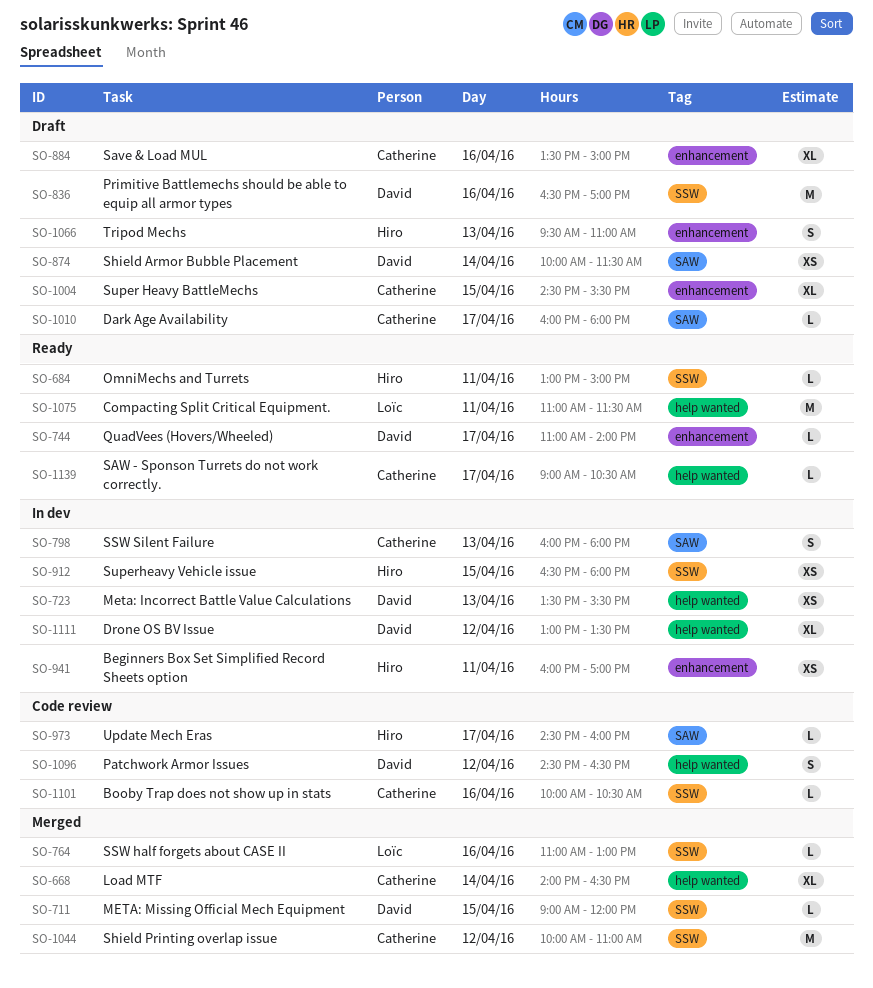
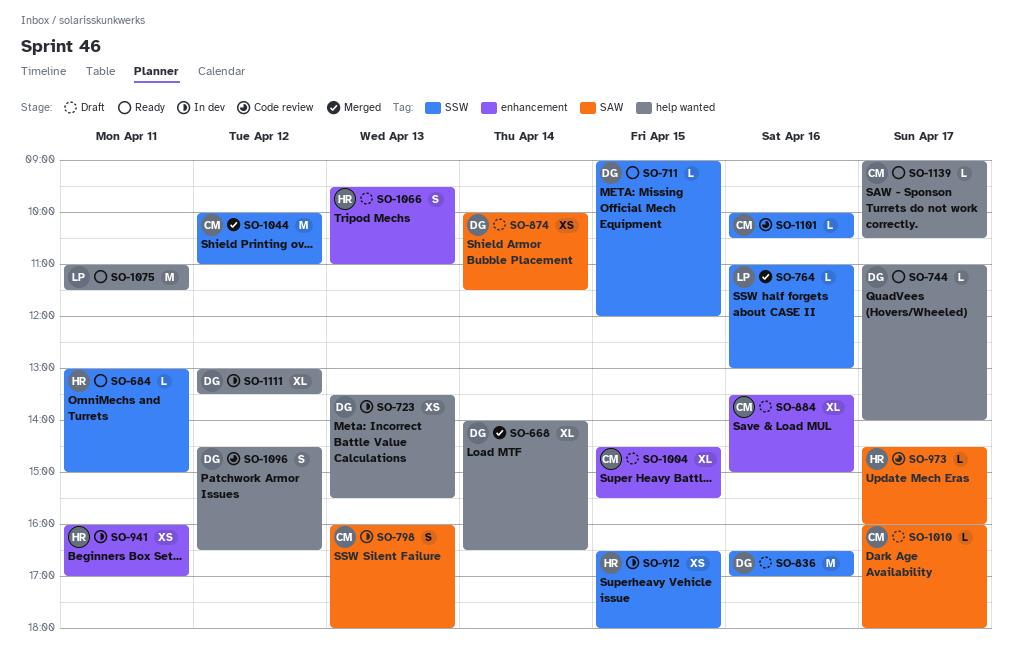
SO-668, owner: Catherine -> David
SO-711, status: Merged -> Ready
SO-744, label: enhancement -> help wanted

